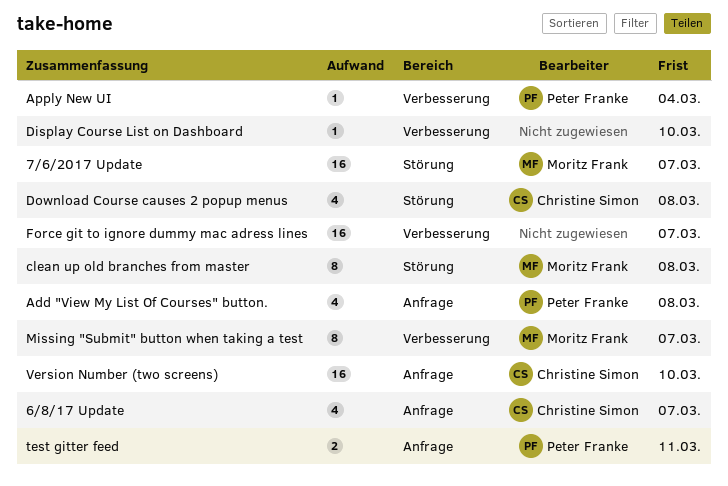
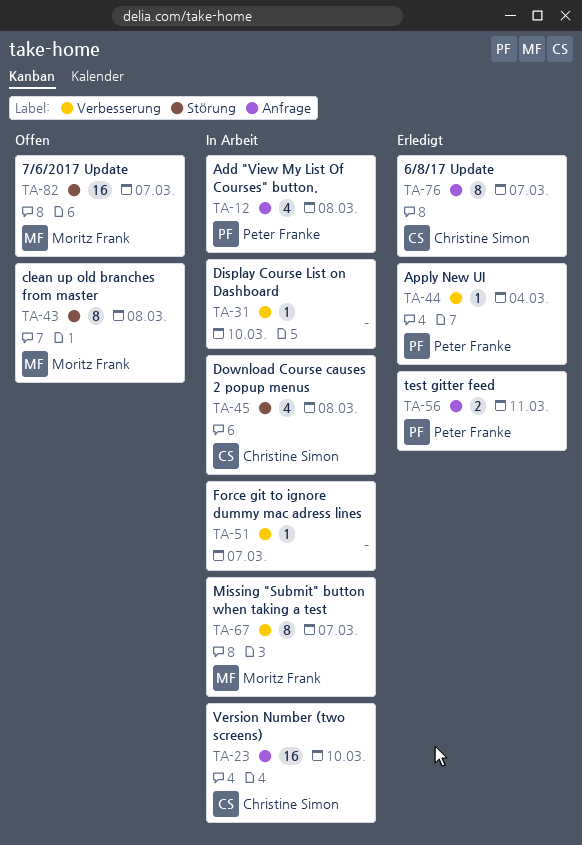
6/8/17 Update, estimate: 4 -> 8
Force git to ignore dummy mac adress lines, estimate: 16 -> 1

